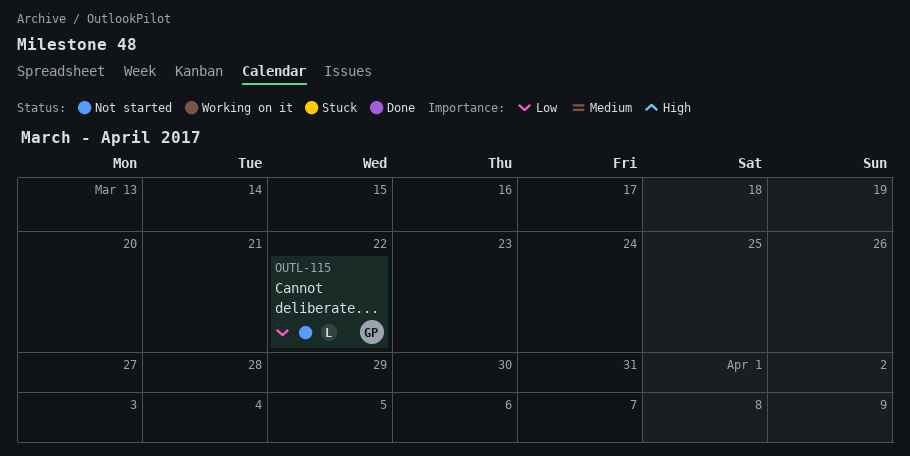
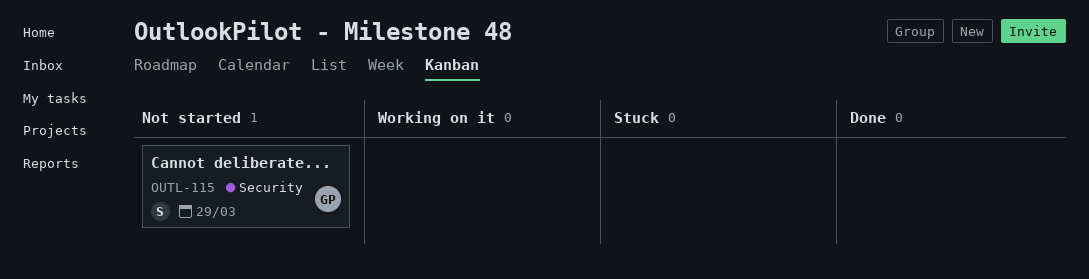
OUTL-115, estimate: L -> S
OUTL-115, due: Mar 22 -> Mar 29

